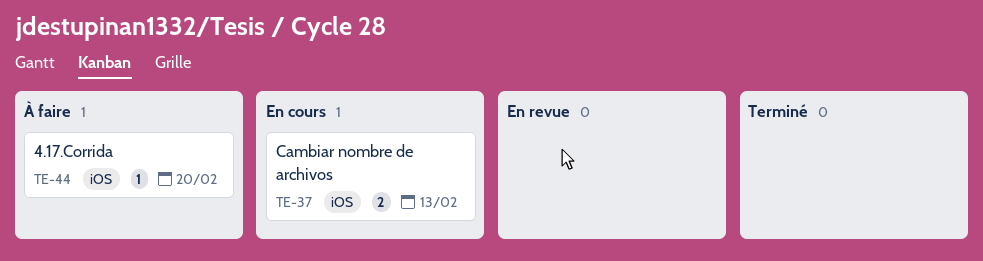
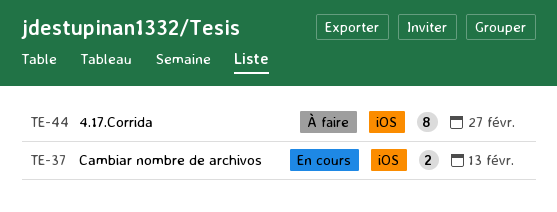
TE-44, estimate: 1 -> 8
TE-44, due: Feb 20 -> Feb 27

